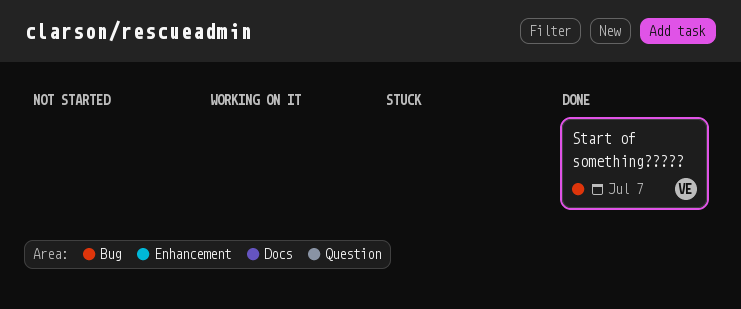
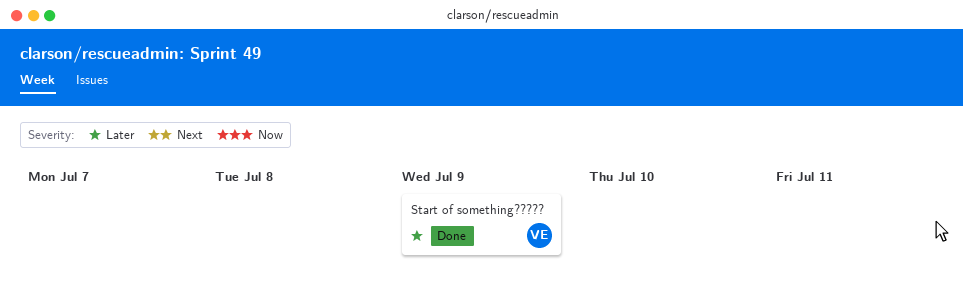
Start of something?????, due: Jul 7 -> Jul 9

